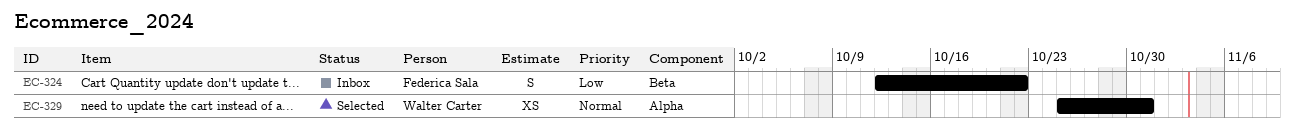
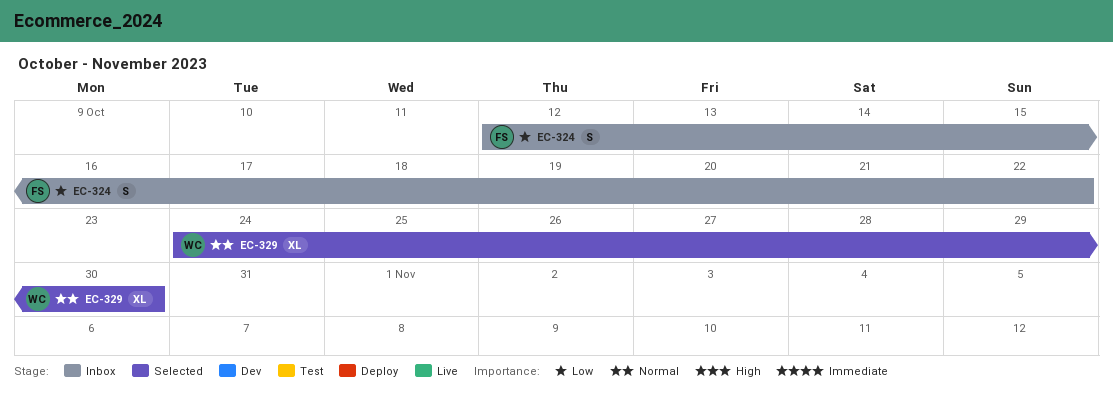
EC-329, estimate: XS -> XL
EC-329, start: Oct 25 -> Oct 24
EC-329, due: Oct 31 -> Oct 30

